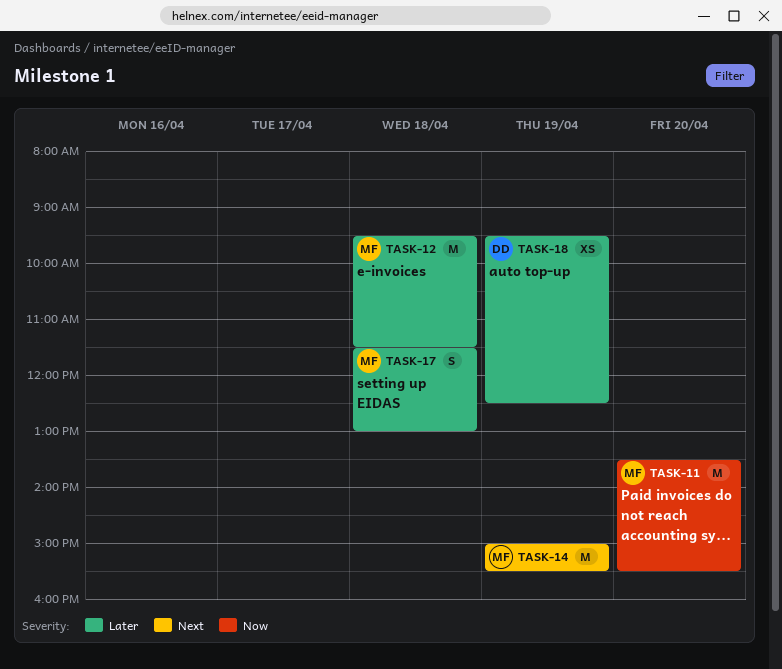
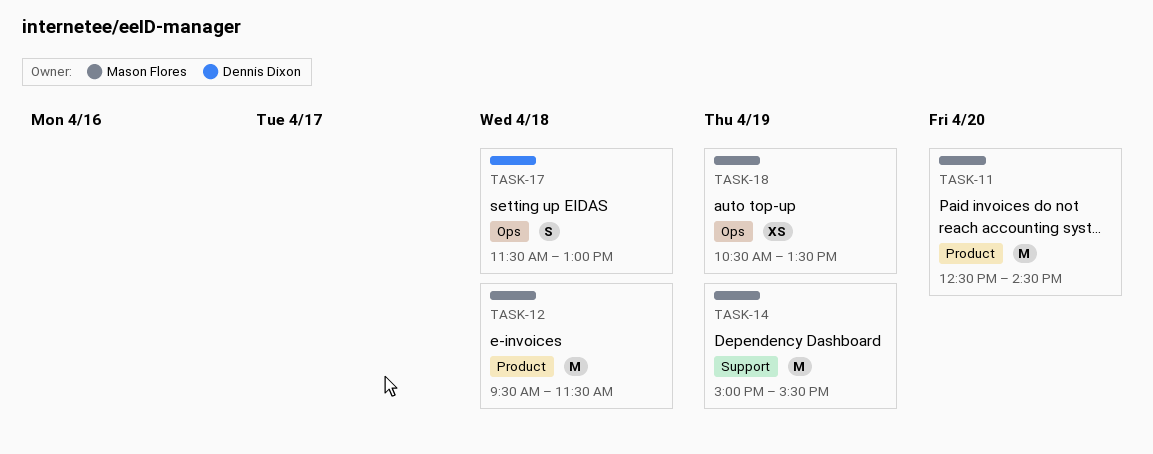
TASK-11, begins: 13:30 -> 12:30
TASK-11, ends: 15:30 -> 14:30
TASK-17, owner: Mason Flores -> Dennis Dixon
TASK-18, owner: Dennis Dixon -> Mason Flores
TASK-18, begins: 09:30 -> 10:30
TASK-18, ends: 12:30 -> 13:30

